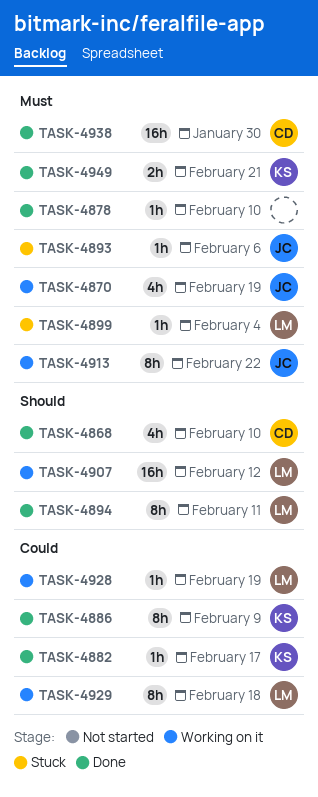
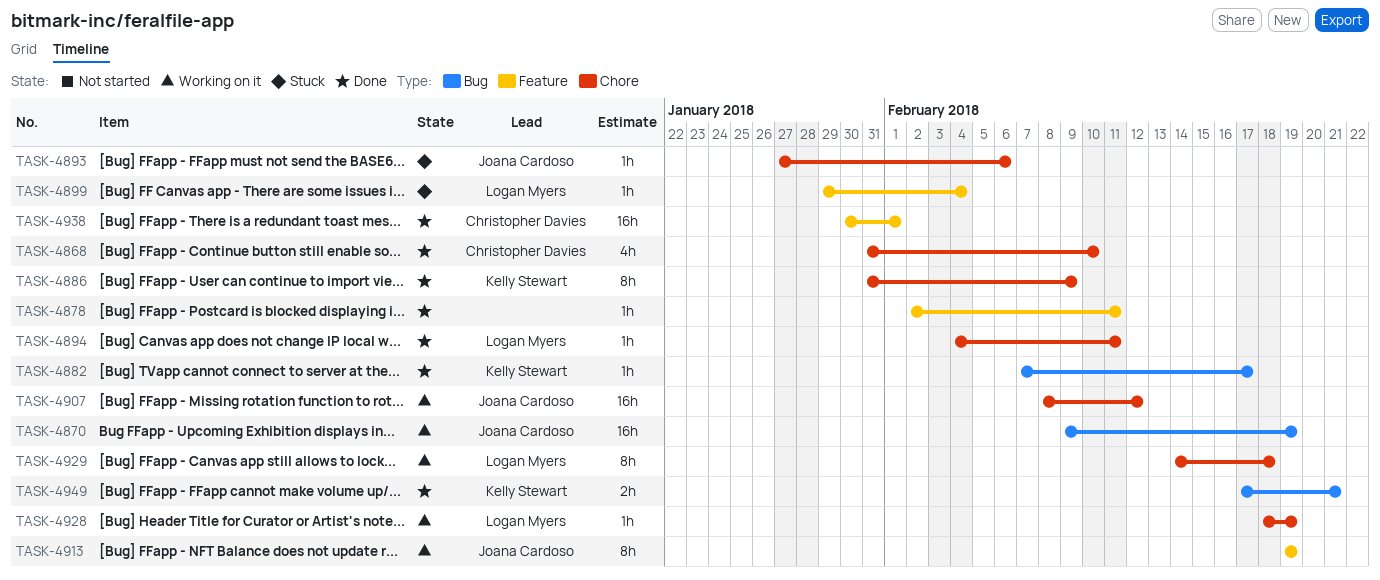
TASK-4870, estimate: 4h -> 16h
TASK-4878, due: Feb 10 -> Feb 11
TASK-4894, estimate: 8h -> 1h
TASK-4907, owner: Logan Myers -> Joana Cardoso
TASK-4913, due: Feb 22 -> Feb 19
TASK-4938, due: Jan 30 -> Feb 1

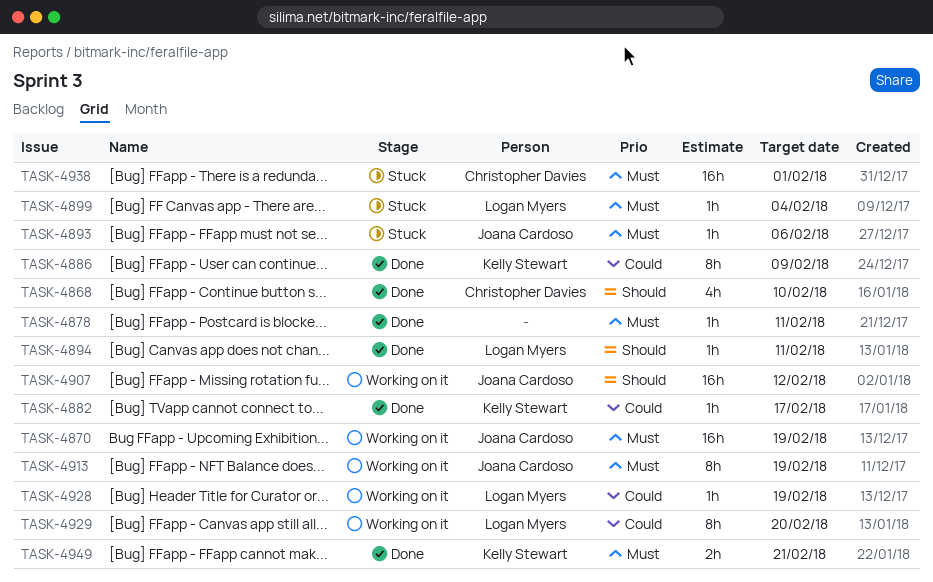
TASK-4929, due: Feb 18 -> Feb 20
TASK-4938, status: Done -> Stuck

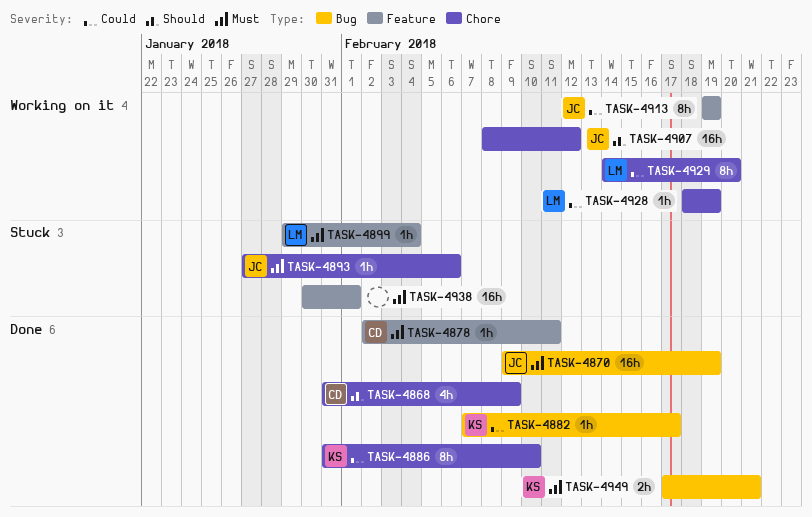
TASK-4868, due: Feb 10 -> Feb 9
TASK-4870, status: Working on it -> Done
TASK-4878, owner: none -> Christopher Davies
TASK-4886, due: Feb 9 -> Feb 10
TASK-4894: present -> none
TASK-4913, priority: Must -> Could
TASK-4938, owner: Christopher Davies -> none

